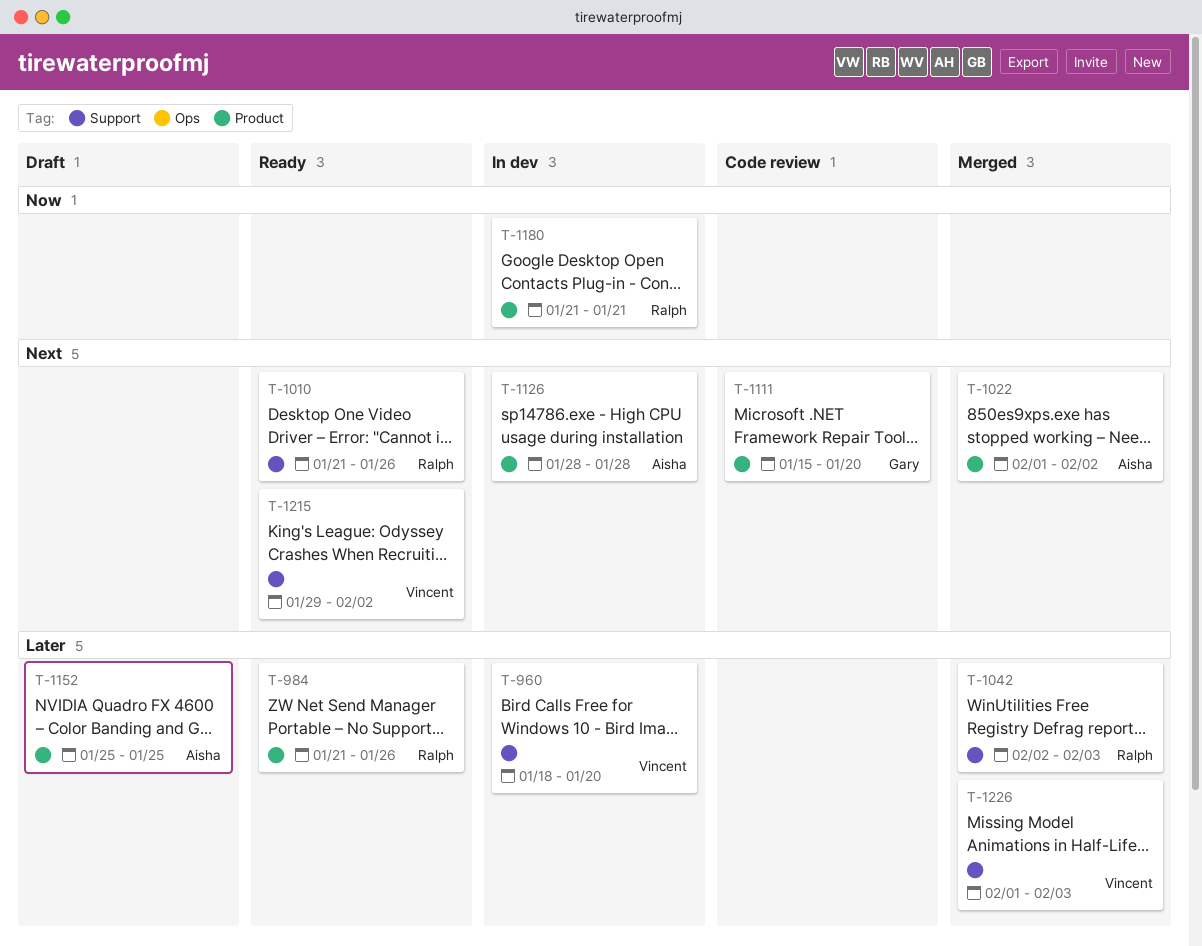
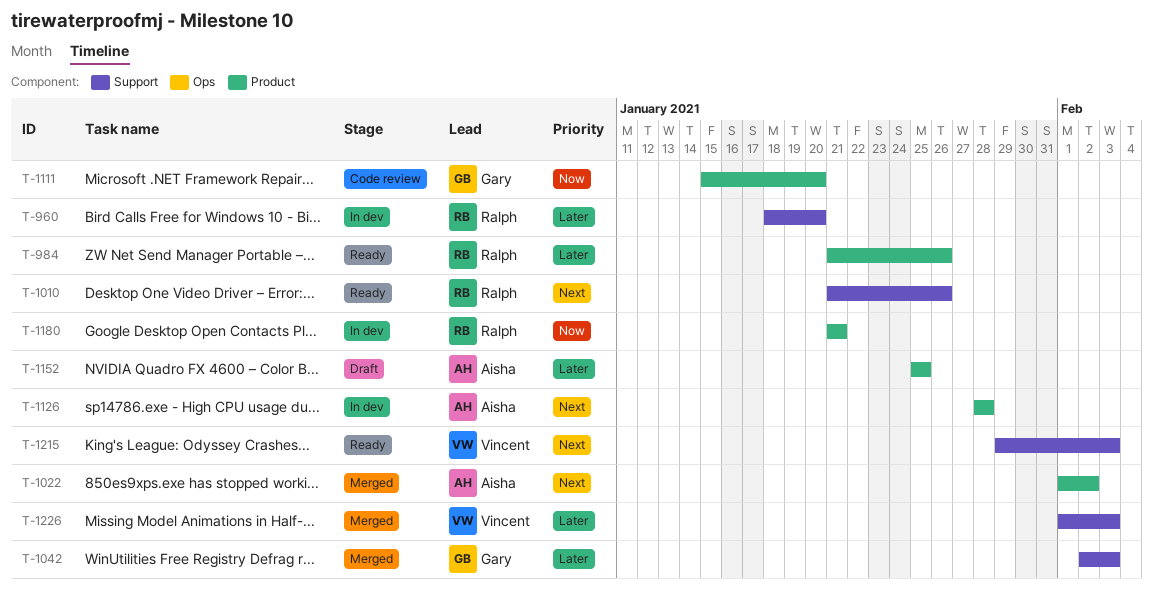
T-960, owner: Vincent -> Ralph
T-1042, owner: Ralph -> Gary
T-1111, priority: Next -> Now
T-1215, due: Feb 2 -> Feb 3

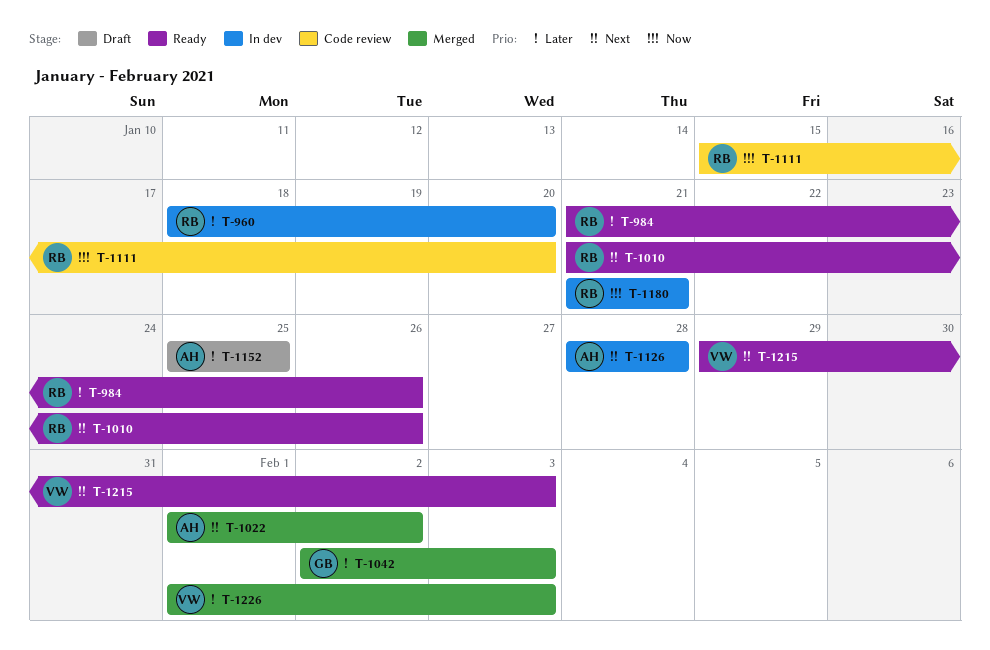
T-1111, owner: Gary -> Ralph

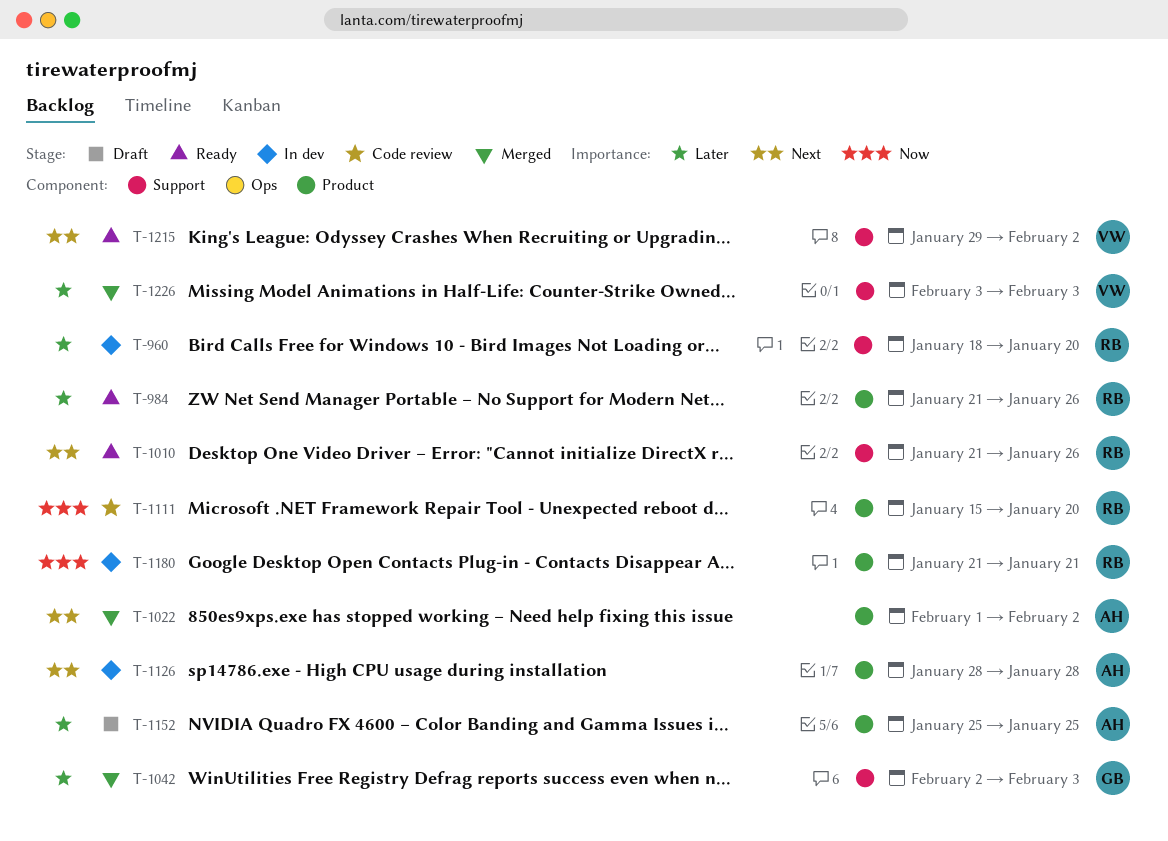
T-1215, due: Feb 3 -> Feb 2
T-1226, start: Feb 1 -> Feb 3

